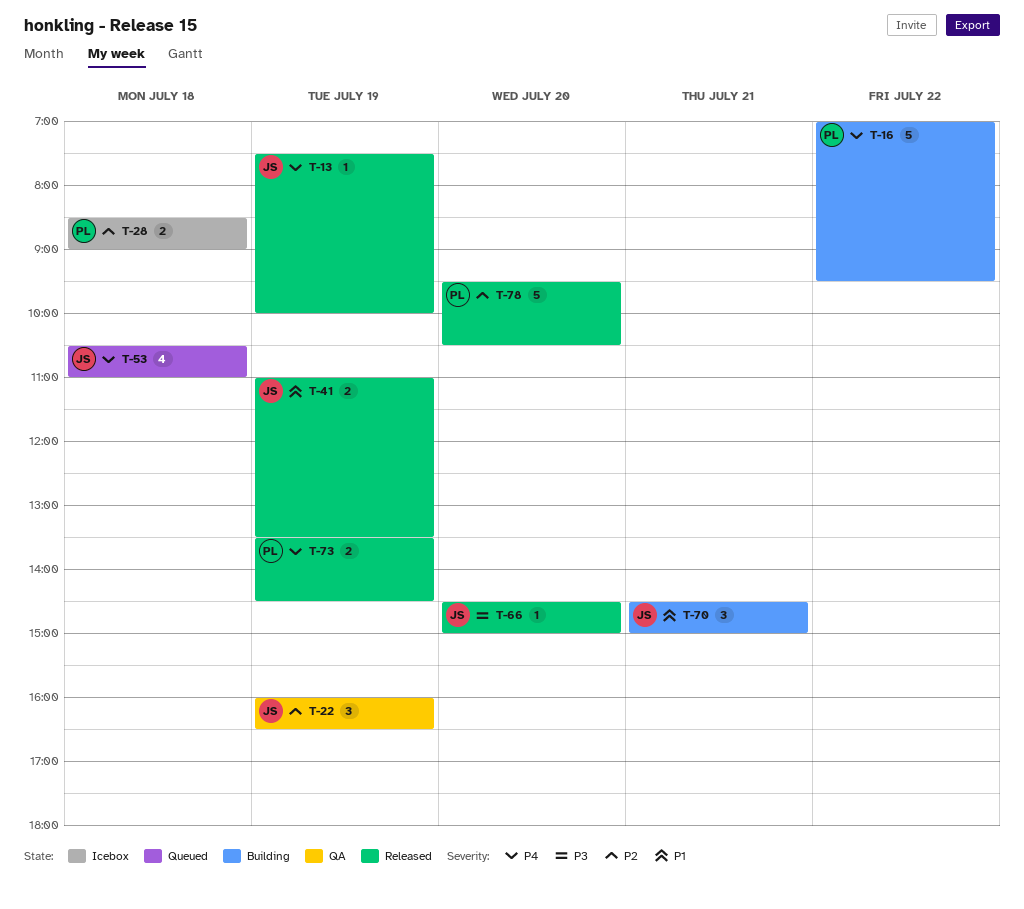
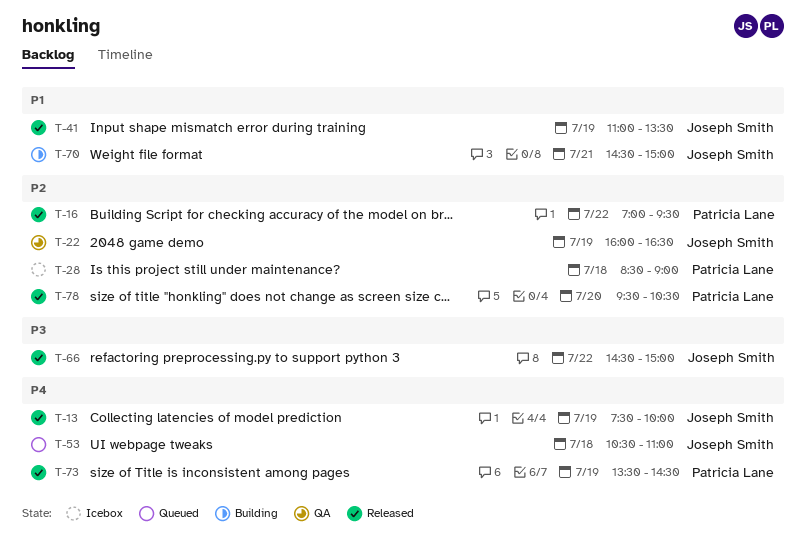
T-16, status: Building -> Released
T-16, priority: P4 -> P2
T-66, day: Jul 20 -> Jul 22

